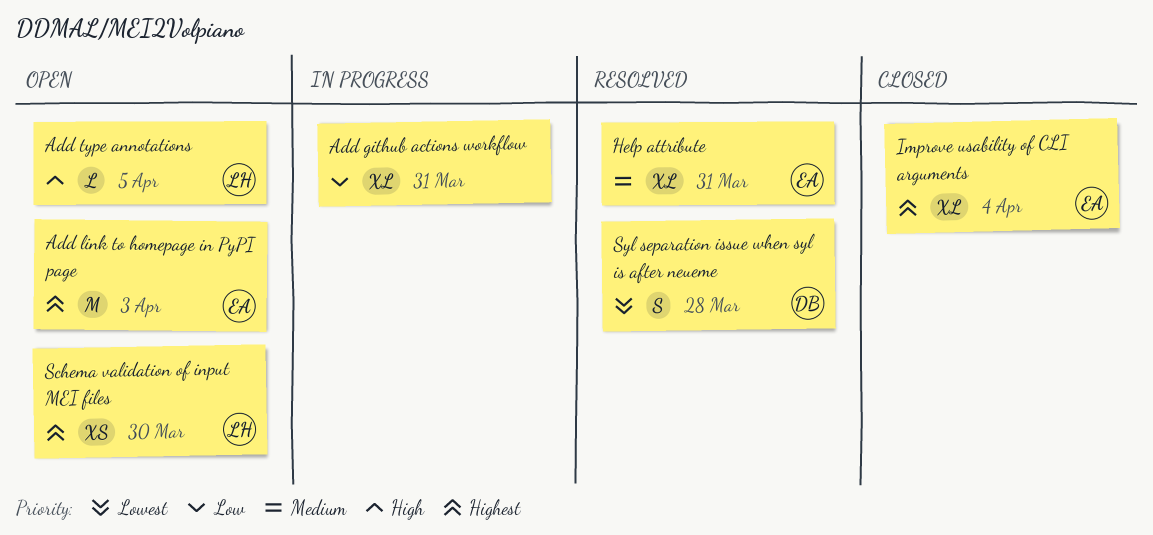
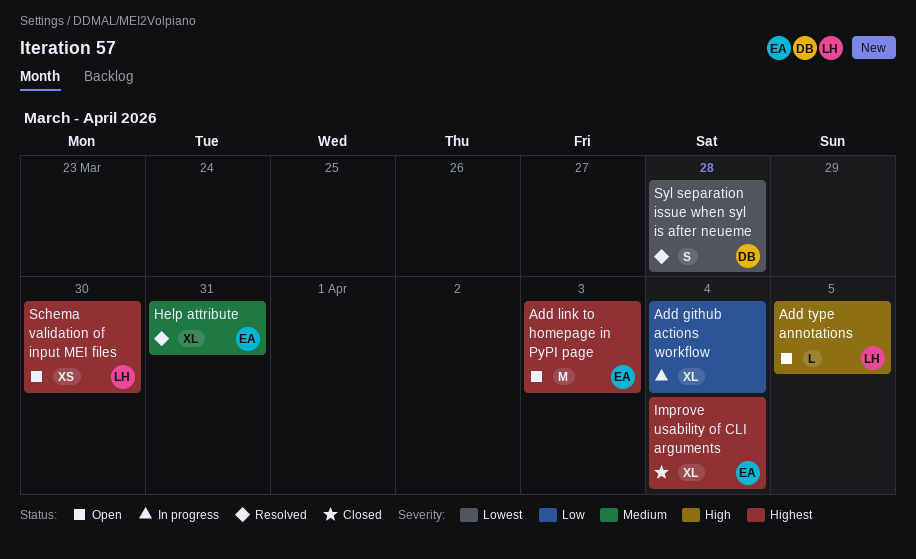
Add github actions workflow, due: Mar 31 -> Apr 4

